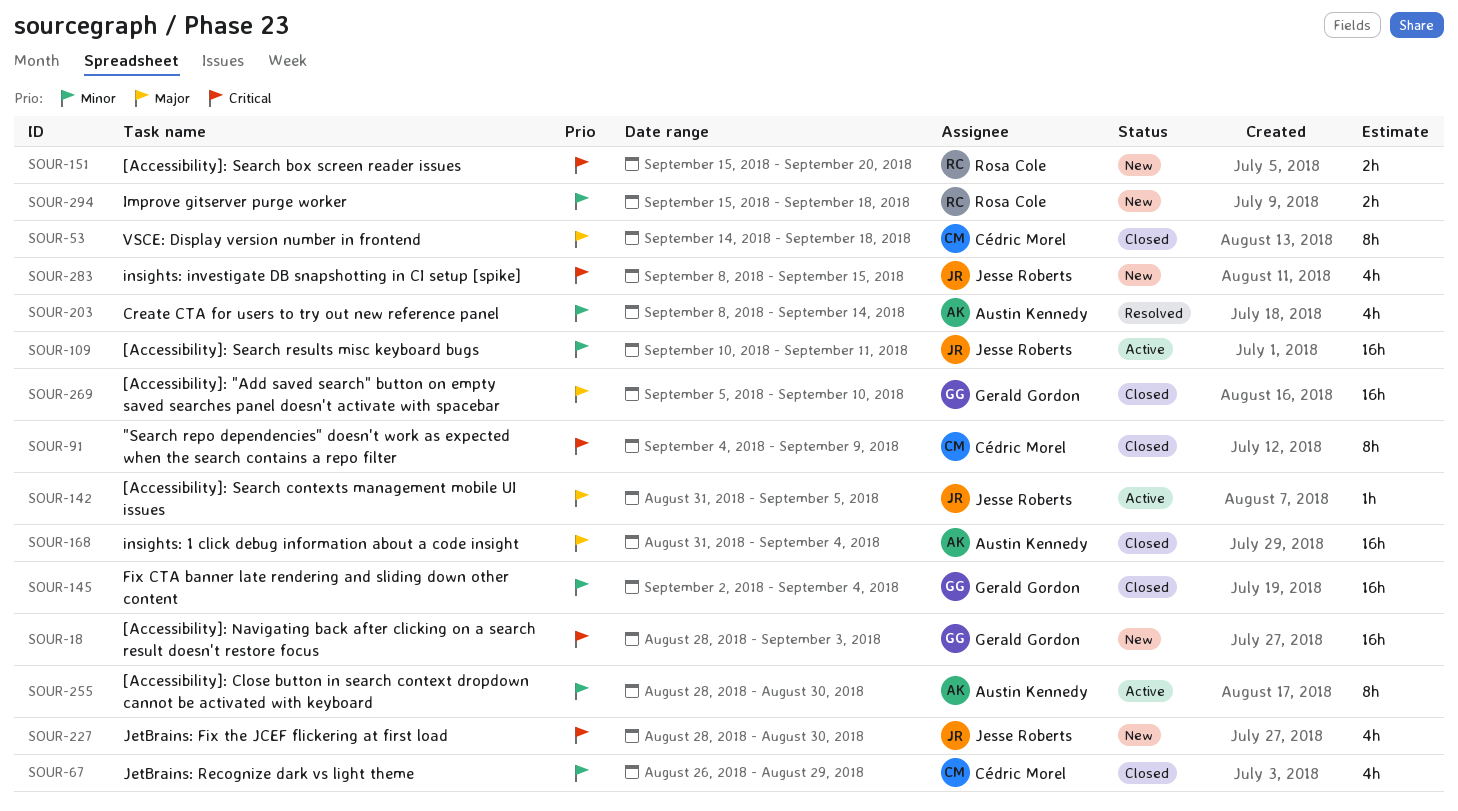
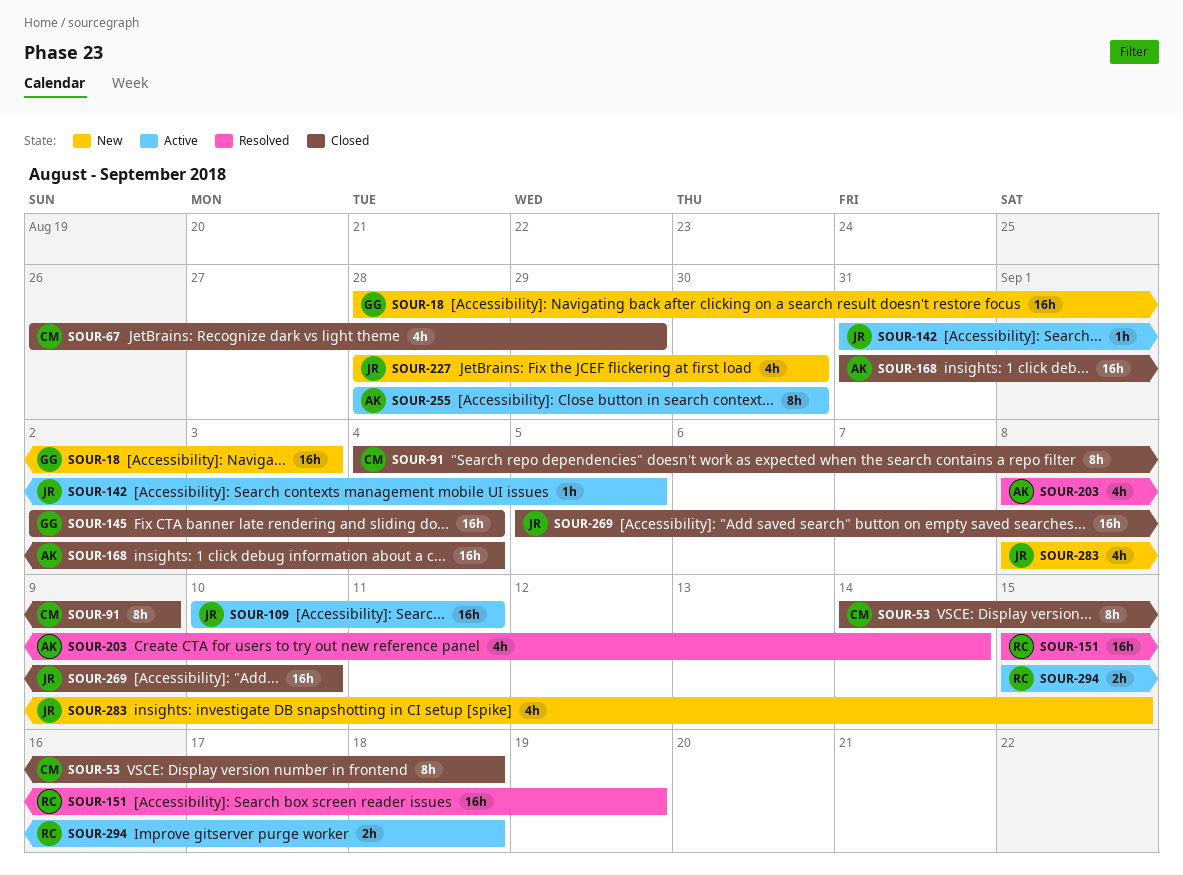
SOUR-151, status: New -> Resolved
SOUR-151, estimate: 2h -> 16h
SOUR-151, due: Sep 20 -> Sep 19
SOUR-269, owner: Gerald Gordon -> Jesse Roberts
SOUR-294, status: New -> Active

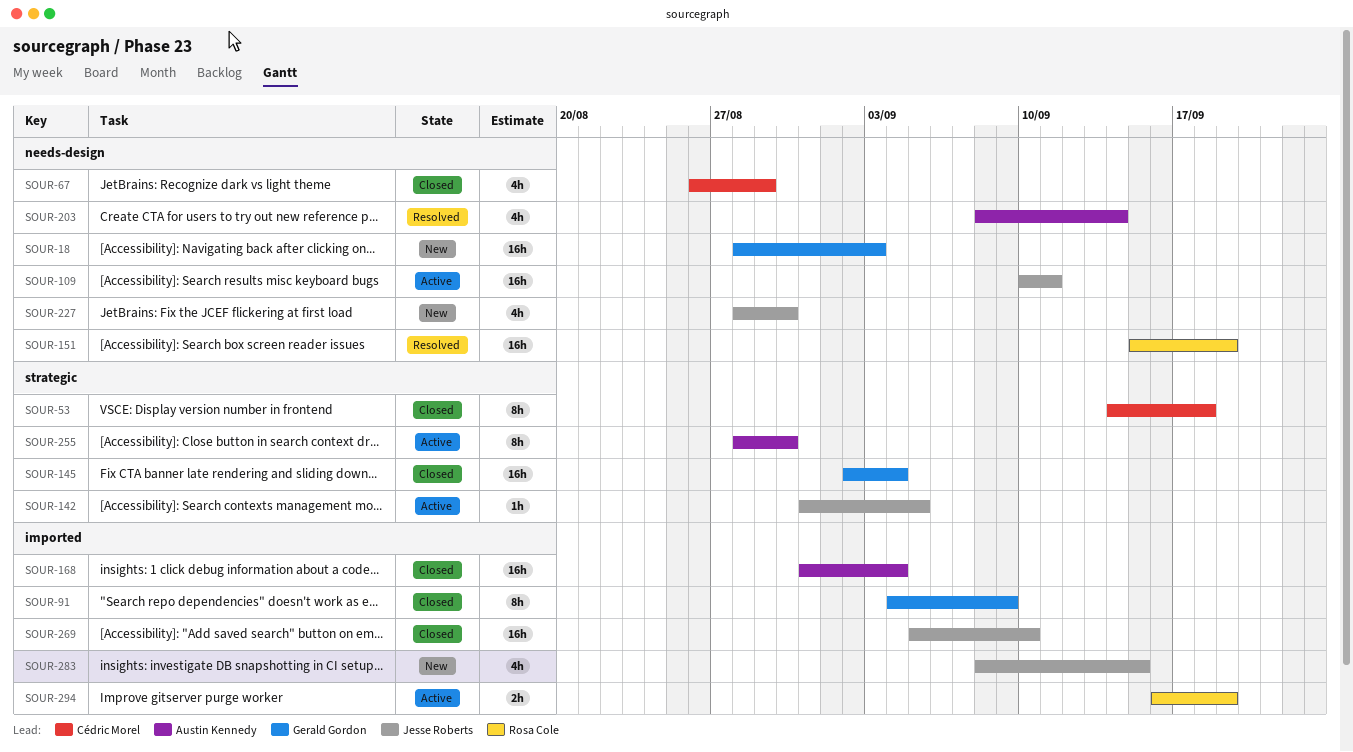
SOUR-91, owner: Cédric Morel -> Gerald Gordon
SOUR-294, start: Sep 15 -> Sep 16
SOUR-294, due: Sep 18 -> Sep 19

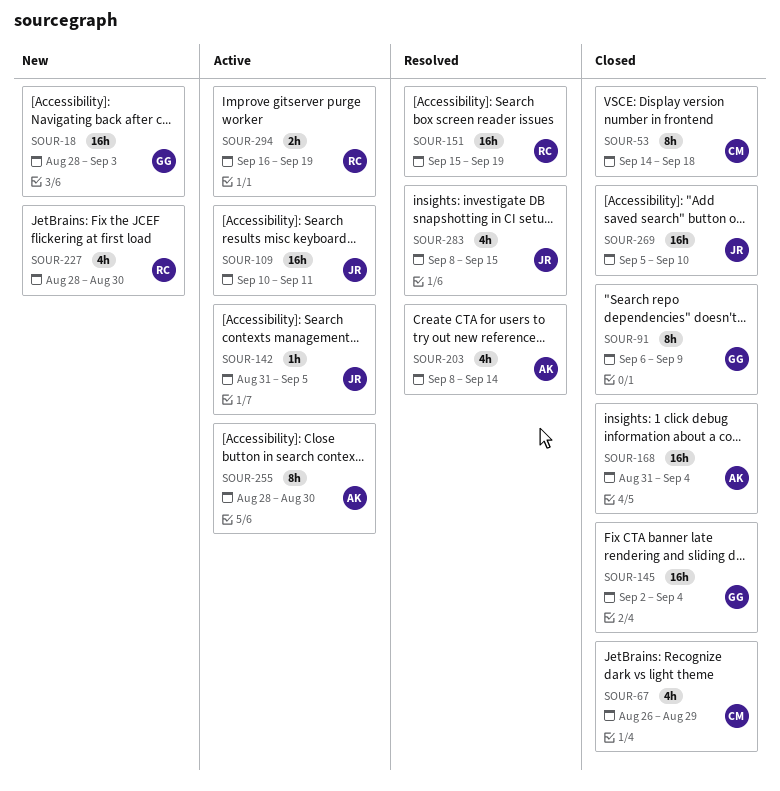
SOUR-91, start: Sep 4 -> Sep 6
SOUR-227, owner: Jesse Roberts -> Rosa Cole
SOUR-283, status: New -> Resolved

